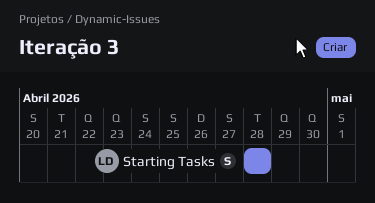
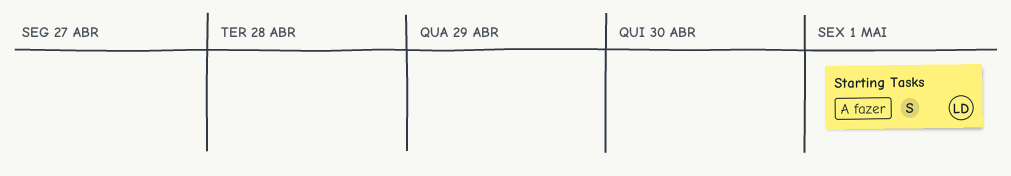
Starting Tasks, due: Apr 28 -> May 1

